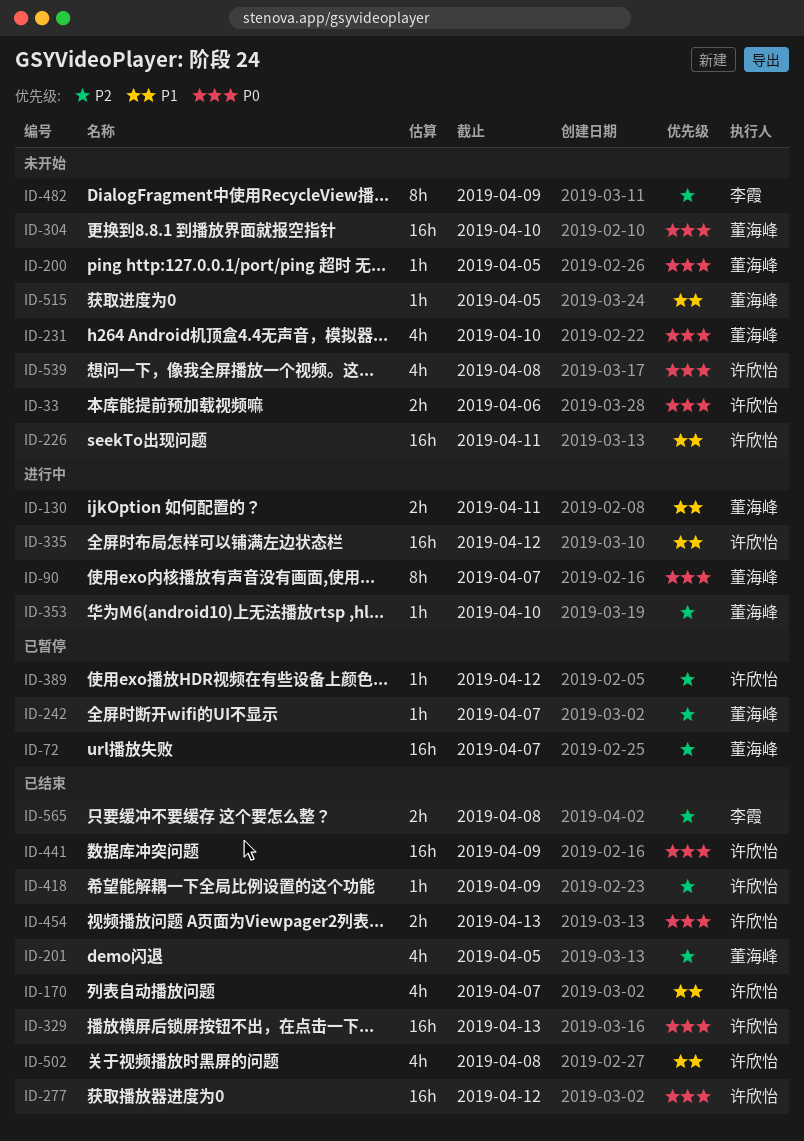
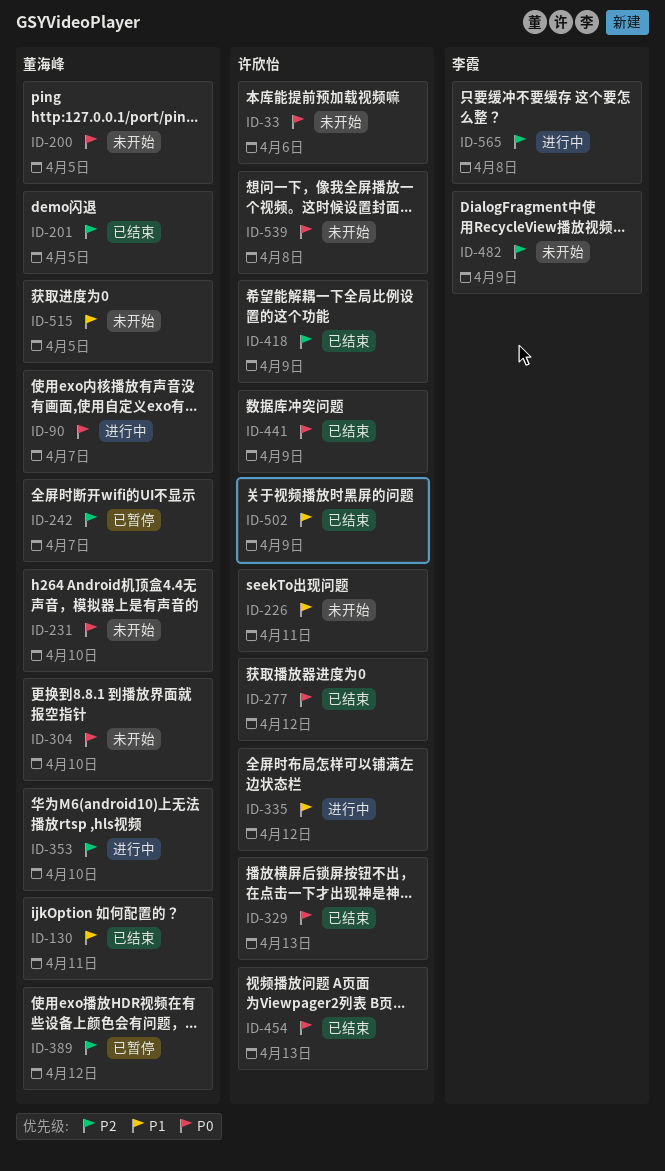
ID-72: present -> none
ID-130, status: 进行中 -> 已结束
ID-170: present -> none
ID-389, owner: 许欣怡 -> 董海峰
ID-502, due: Apr 8 -> Apr 9
ID-565, status: 已结束 -> 进行中

